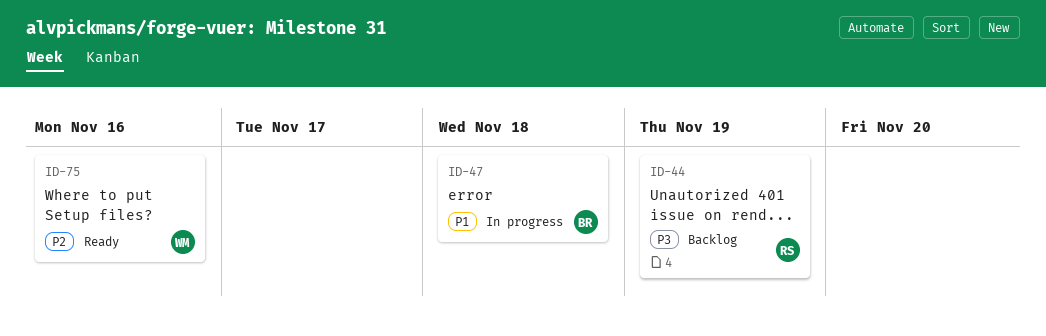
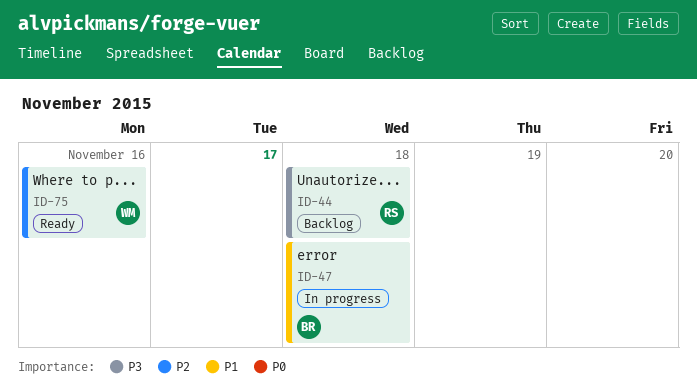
ID-44, due: Nov 19 -> Nov 18

